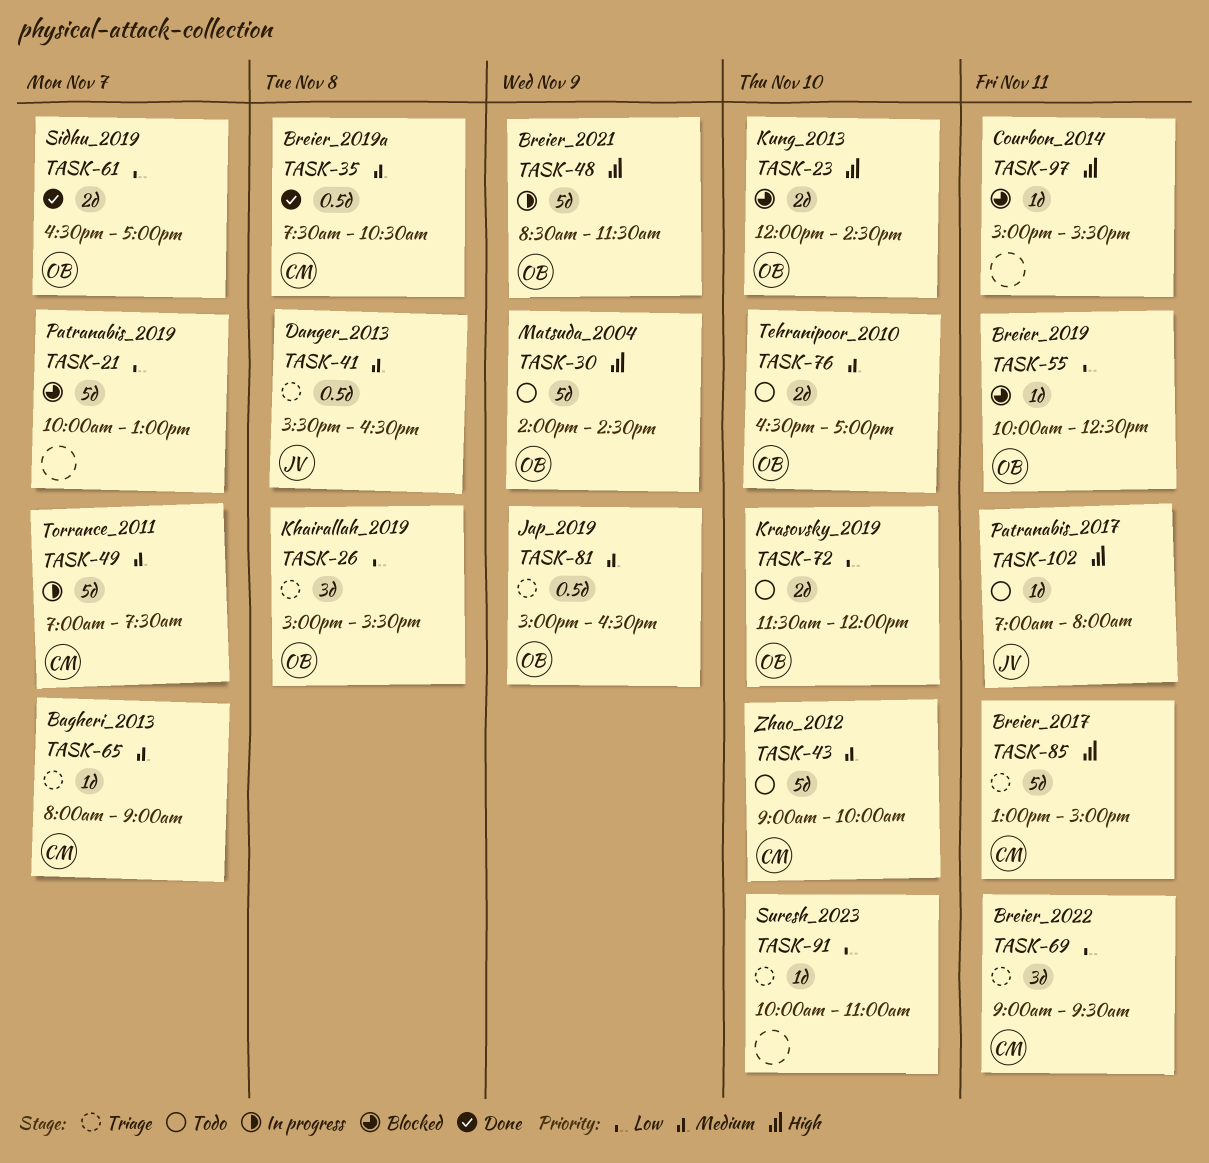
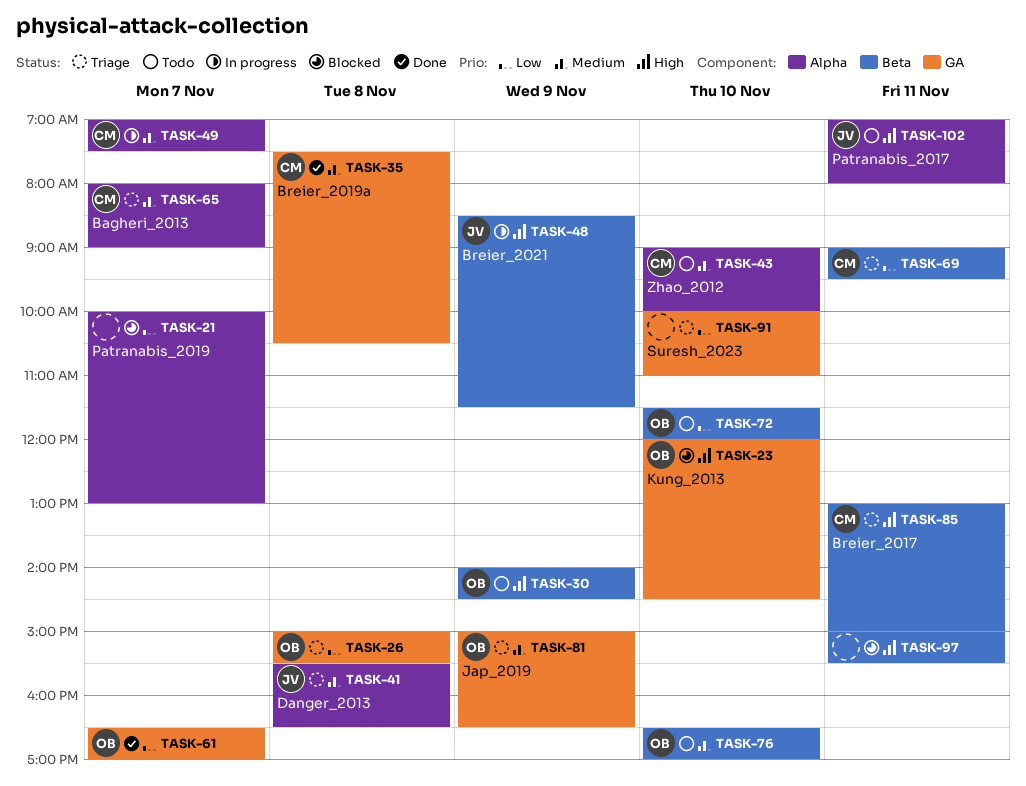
TASK-48, owner: OB -> JV
TASK-55: present -> none

